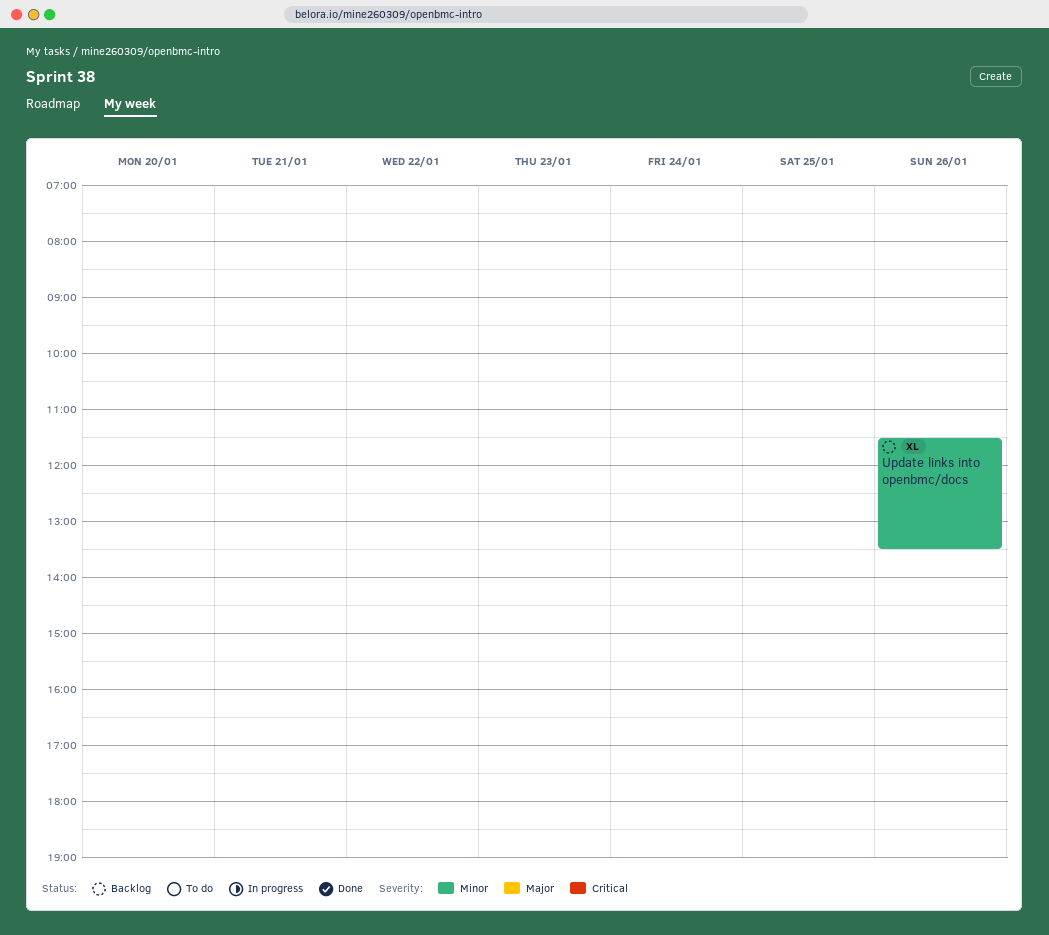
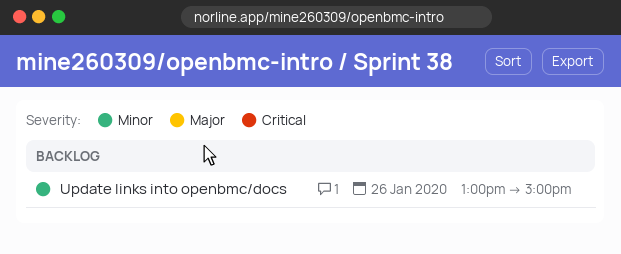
Update links into openbmc/docs, begins: 11:30 -> 13:00
Update links into openbmc/docs, ends: 13:30 -> 15:00

